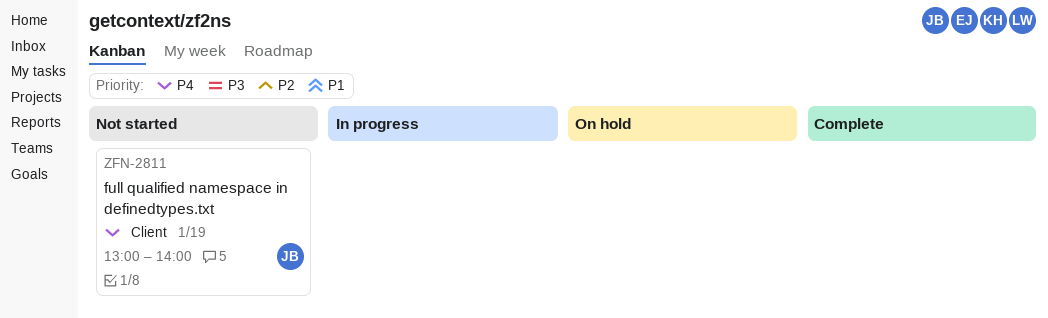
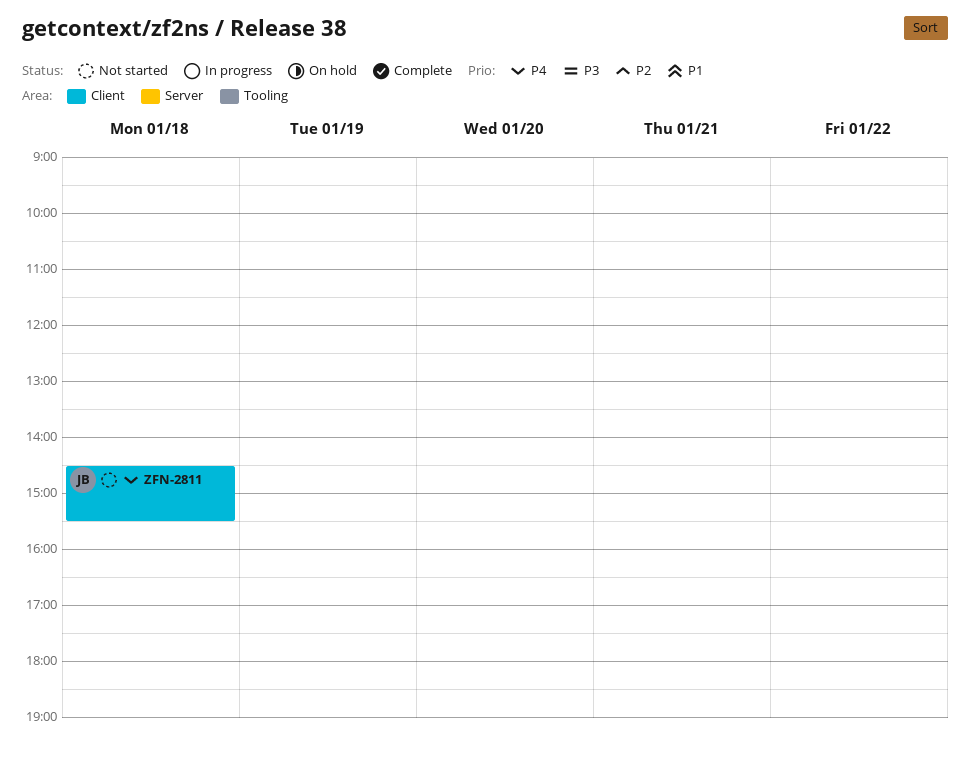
ZFN-2811, day: Jan 19 -> Jan 18
ZFN-2811, begins: 13:00 -> 14:30
ZFN-2811, ends: 14:00 -> 15:30

